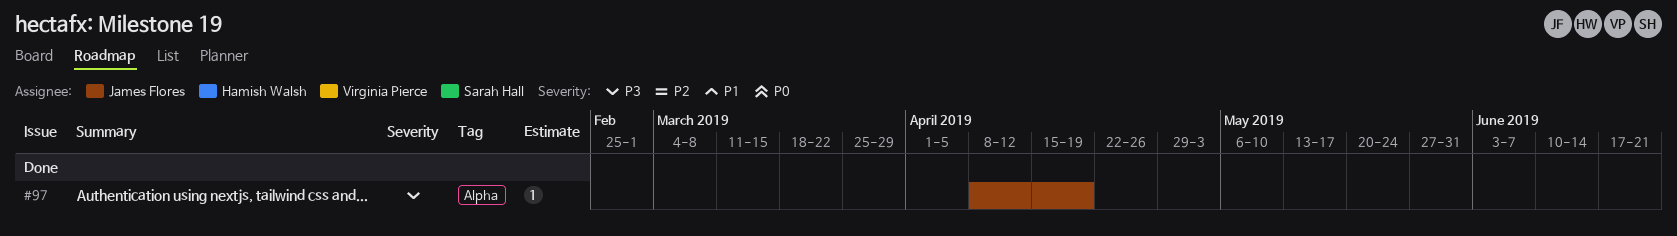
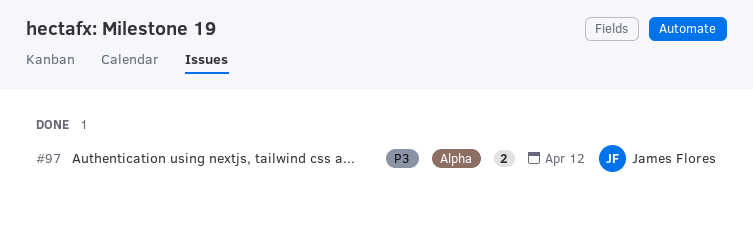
#97, estimate: 1 -> 2
#97, due: Apr 19 -> Apr 12

